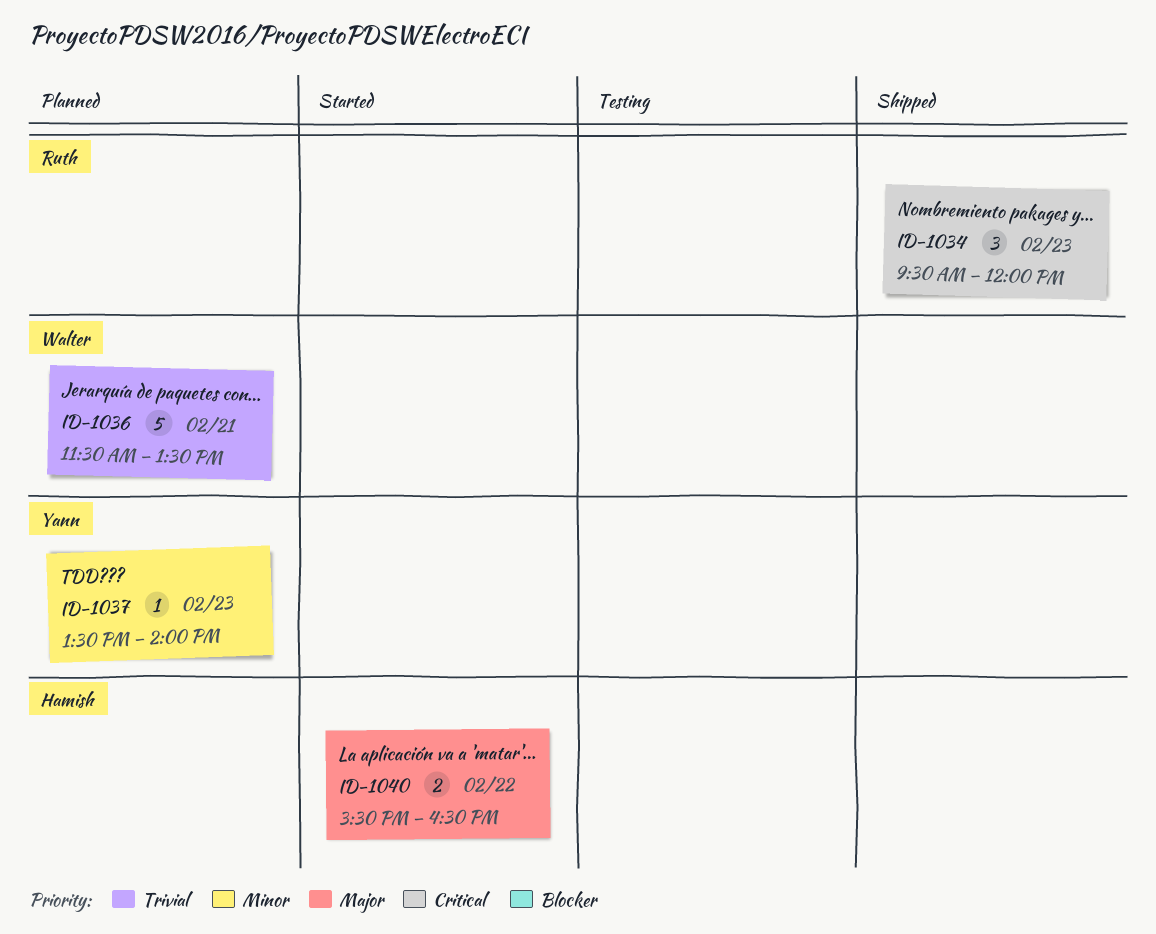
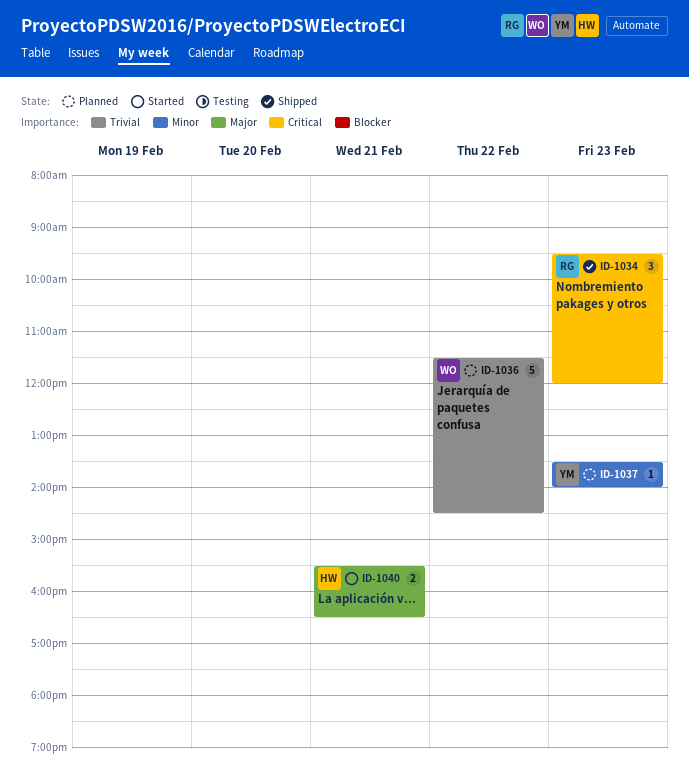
ID-1036, day: Feb 21 -> Feb 22
ID-1036, ends: 13:30 -> 14:30
ID-1040, day: Feb 22 -> Feb 21

